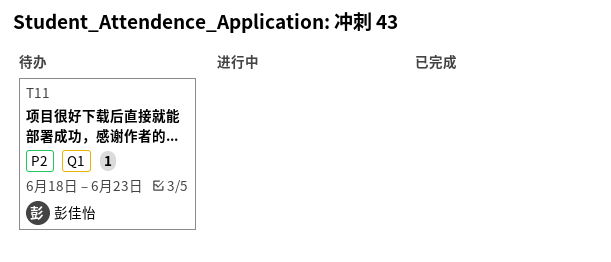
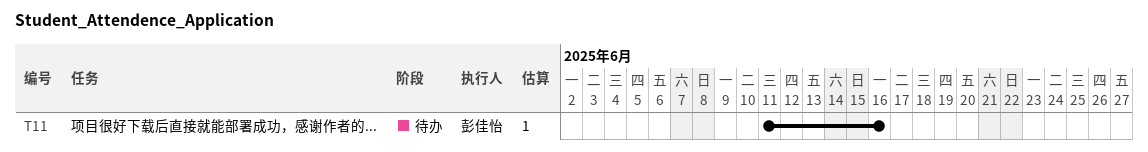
T11, start: Jun 18 -> Jun 11
T11, due: Jun 23 -> Jun 16

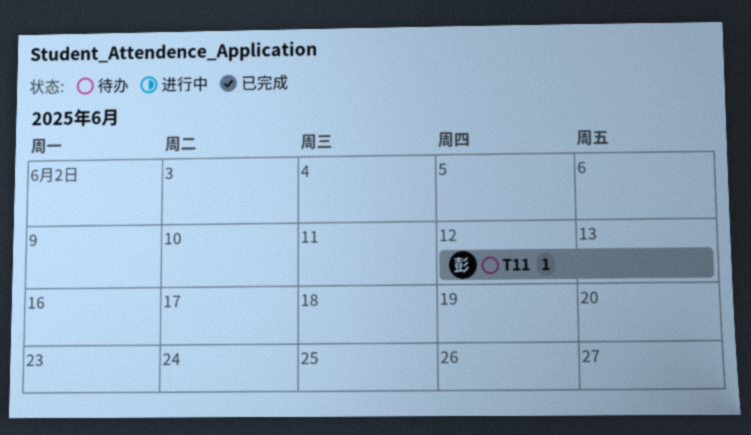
T11, start: Jun 11 -> Jun 12
T11, due: Jun 16 -> Jun 13

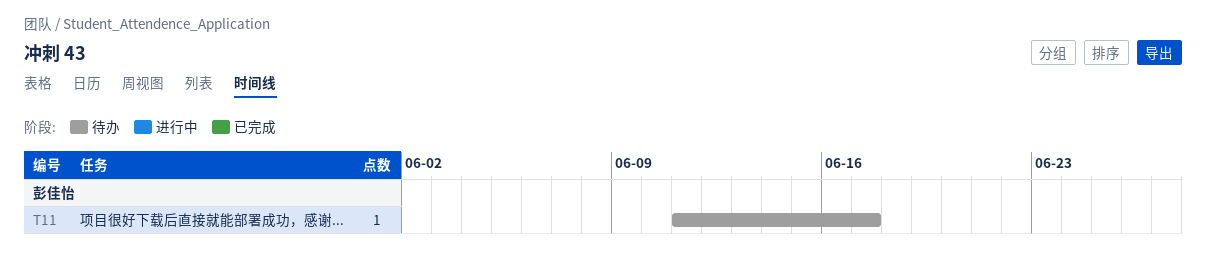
T11, start: Jun 12 -> Jun 11
T11, due: Jun 13 -> Jun 17

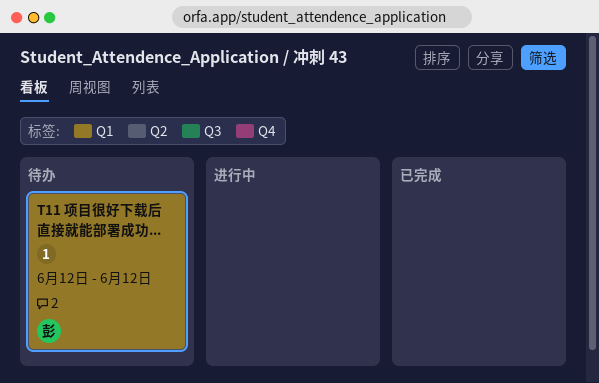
T11, start: Jun 11 -> Jun 12
T11, due: Jun 17 -> Jun 12

